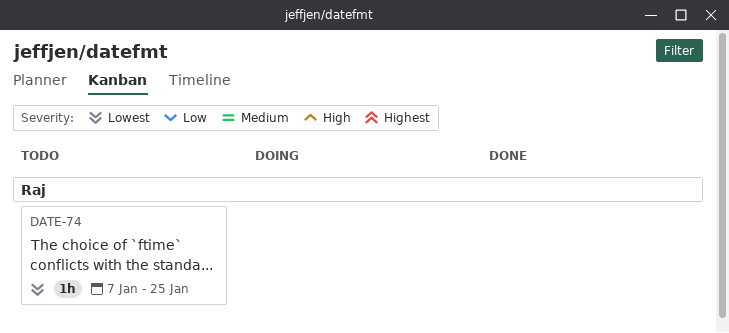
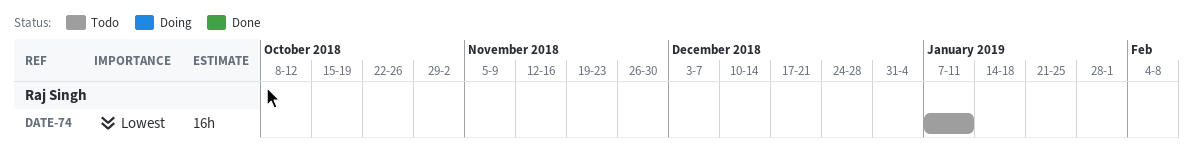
DATE-74, estimate: 1h -> 16h
DATE-74, due: Jan 25 -> Jan 11

